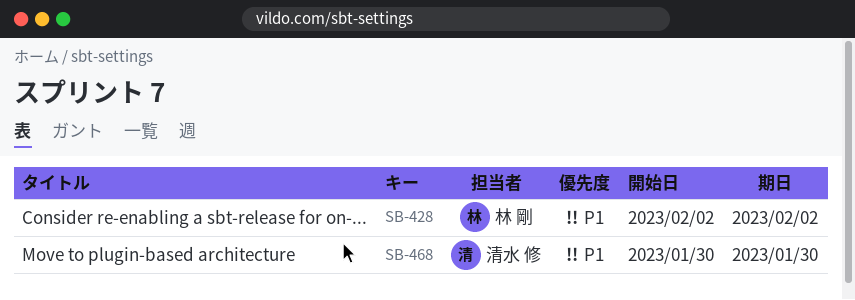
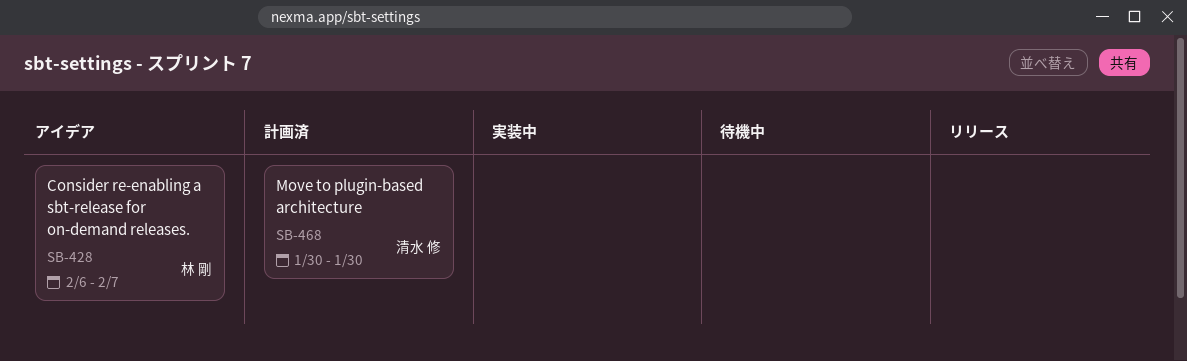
SB-428, start: Feb 2 -> Feb 6
SB-428, due: Feb 2 -> Feb 7

